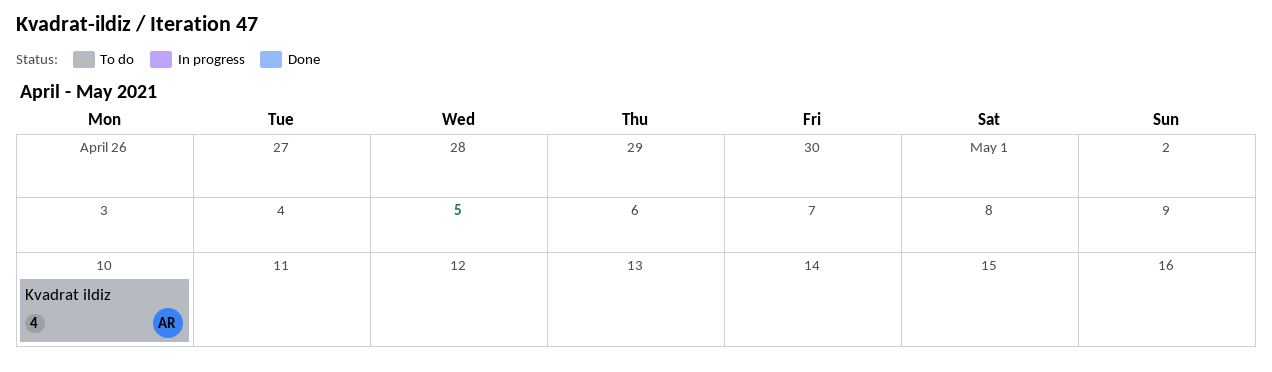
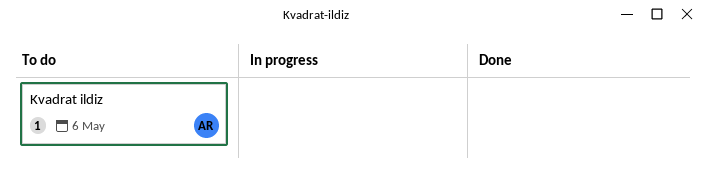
Kvadrat ildiz, estimate: 4 -> 1
Kvadrat ildiz, due: May 10 -> May 6

